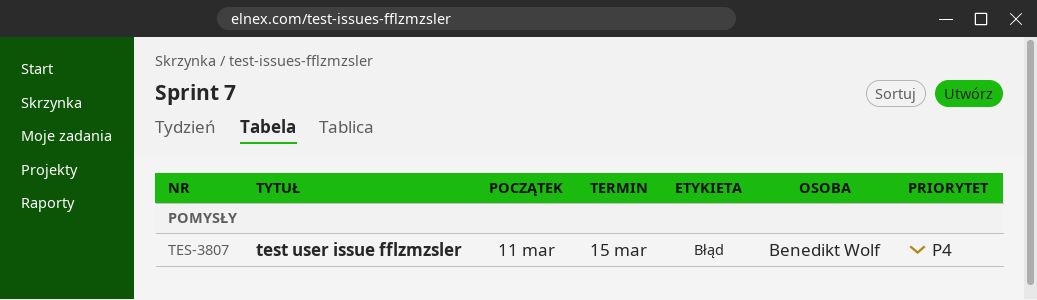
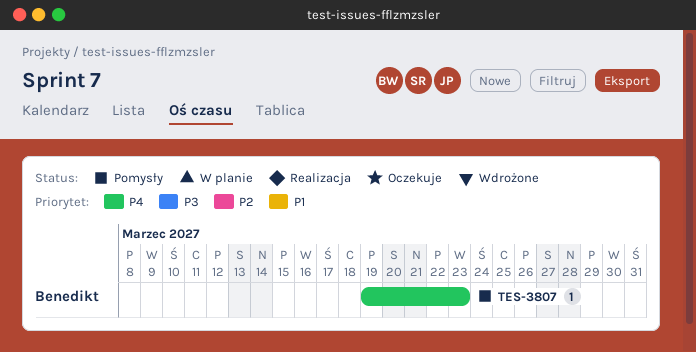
TES-3807, start: Mar 11 -> Mar 19
TES-3807, due: Mar 15 -> Mar 23

